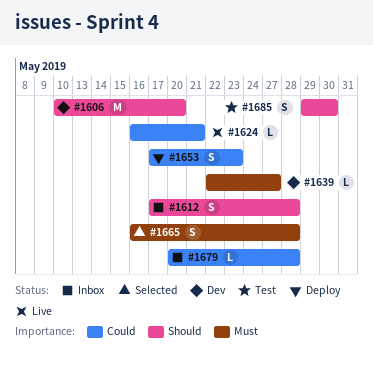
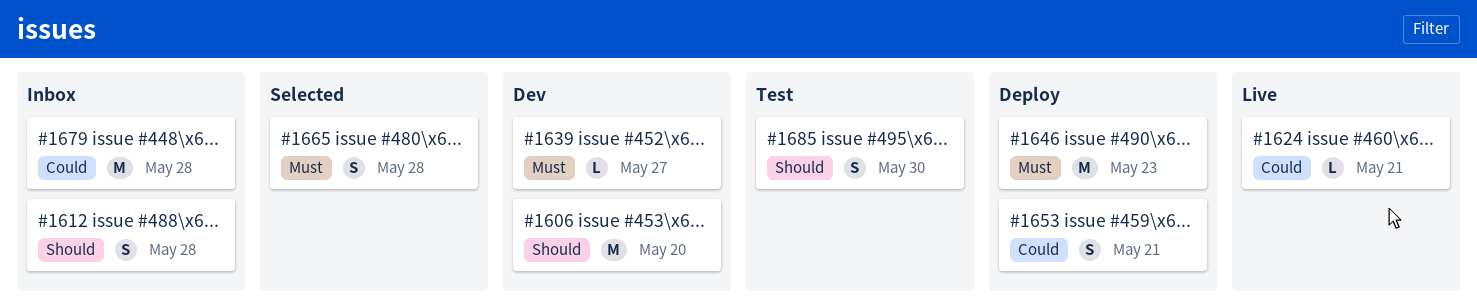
#1646: none -> present
#1653, due: May 23 -> May 21
#1679, estimate: L -> M

